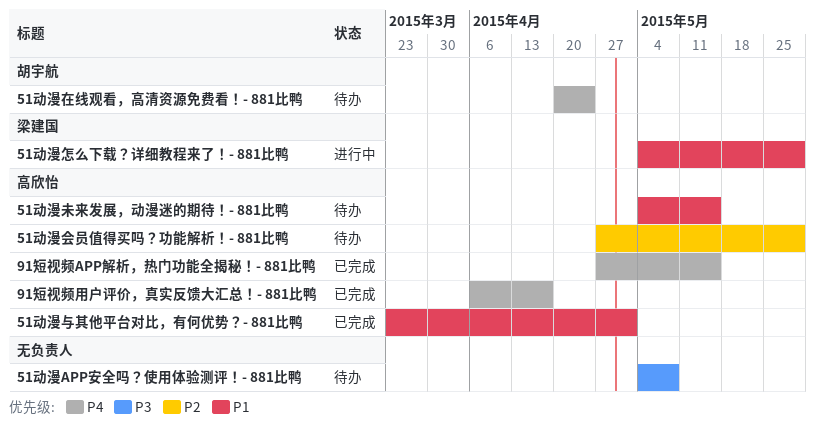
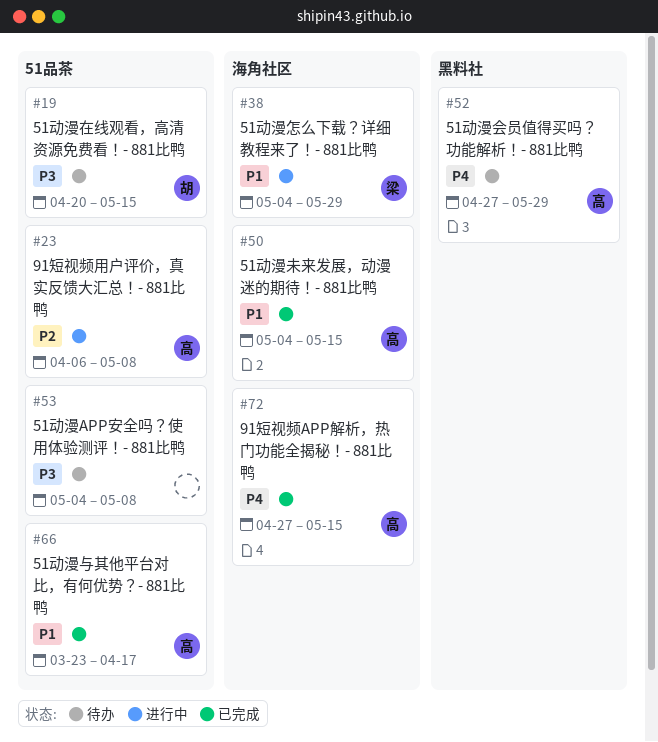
51动漫与其他平台对比，有何优势？- 881比鸭, due: May 1 -> Apr 17
51动漫会员值得买吗？功能解析！- 881比鸭, priority: P2 -> P4
51动漫在线观看，高清资源免费看！- 881比鸭, priority: P4 -> P3
51动漫在线观看，高清资源免费看！- 881比鸭, due: Apr 24 -> May 15
51动漫未来发展，动漫迷的期待！- 881比鸭, status: 待办 -> 已完成
91短视频用户评价，真实反馈大汇总！- 881比鸭, status: 已完成 -> 进行中
91短视频用户评价，真实反馈大汇总！- 881比鸭, priority: P4 -> P2
91短视频用户评价，真实反馈大汇总！- 881比鸭, due: Apr 17 -> May 8

